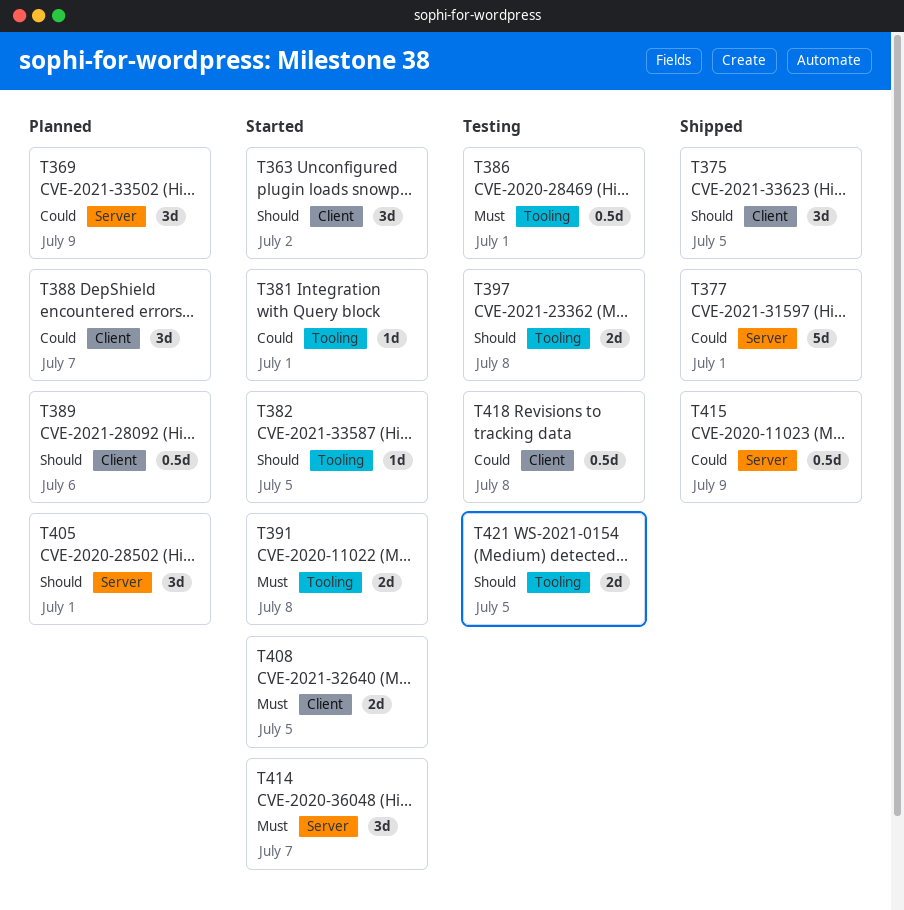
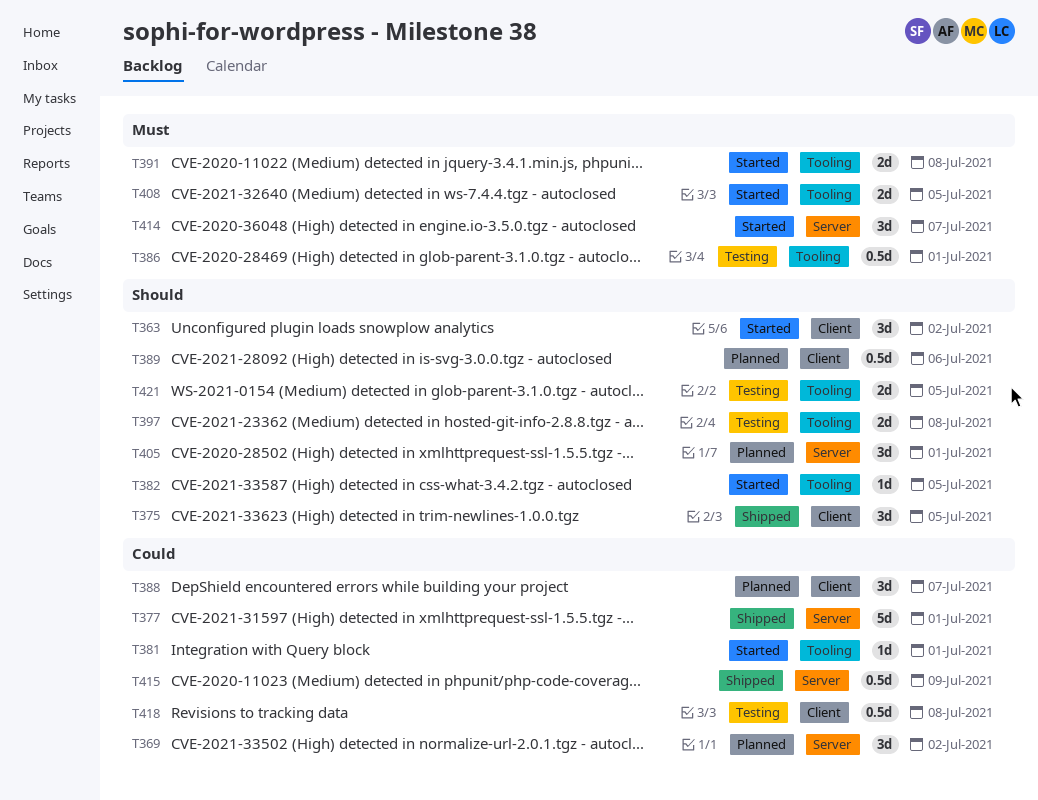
T369, due: Jul 9 -> Jul 2
T408, label: Client -> Tooling

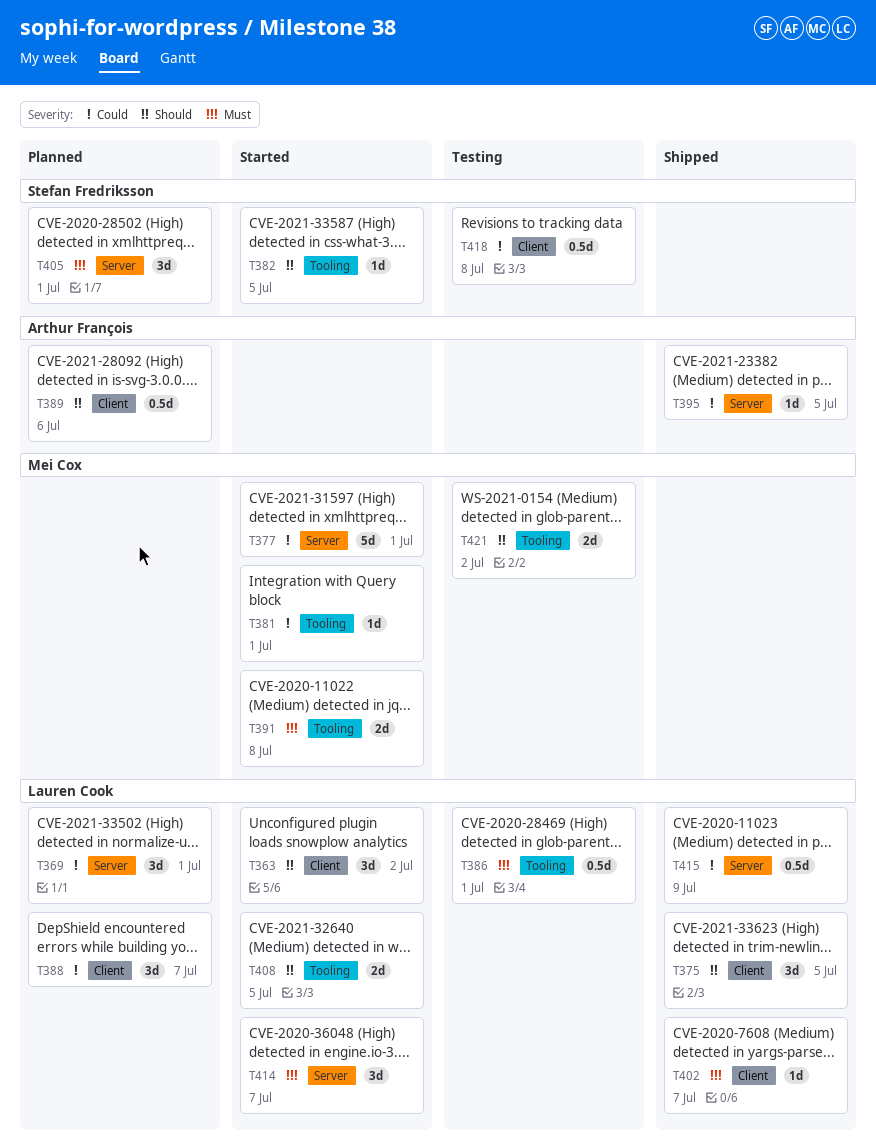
T369, due: Jul 2 -> Jul 1
T377, status: Shipped -> Started
T395: none -> present
T397: present -> none
T402: none -> present
T405, priority: Should -> Must
T408, priority: Must -> Should
T421, due: Jul 5 -> Jul 2

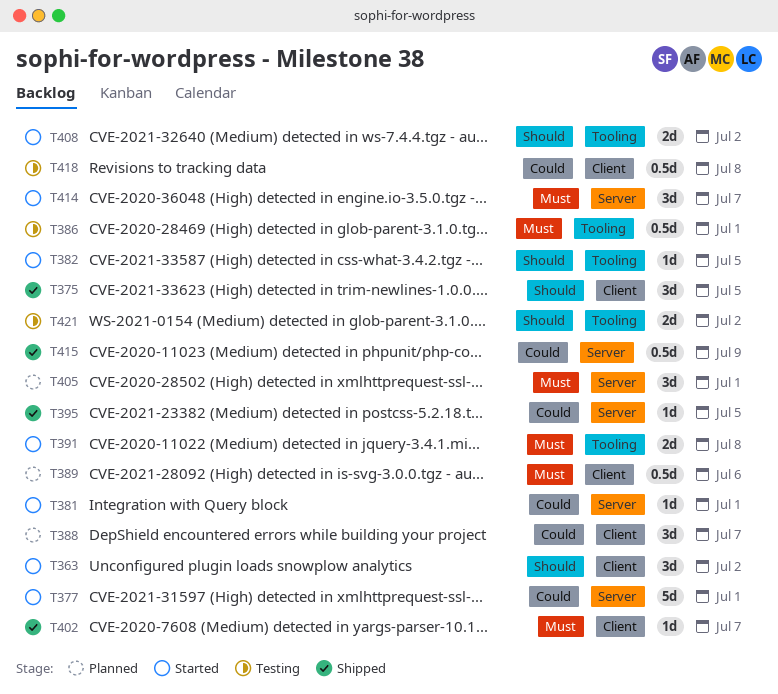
T369: present -> none
T381, label: Tooling -> Server
T389, priority: Should -> Must
T408, due: Jul 5 -> Jul 2

